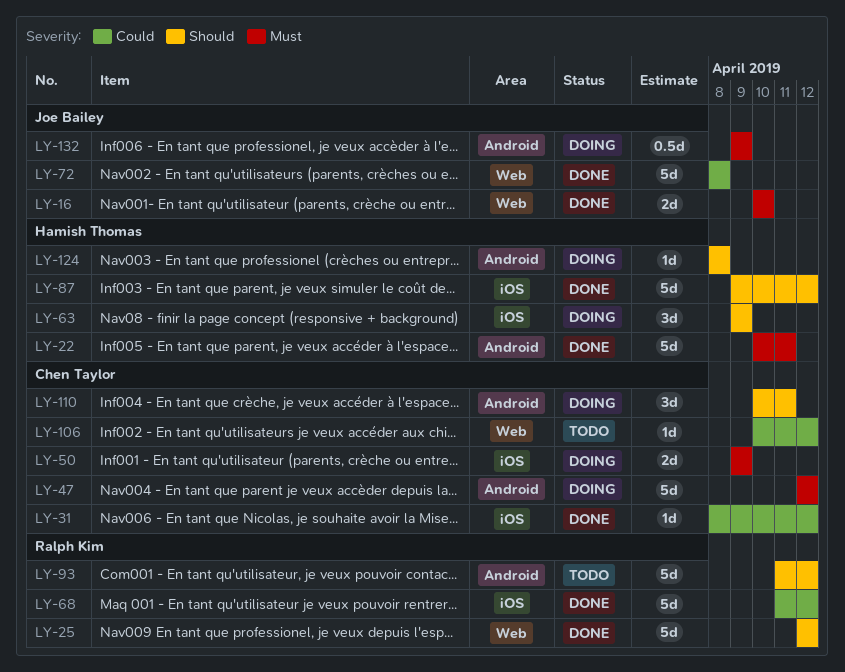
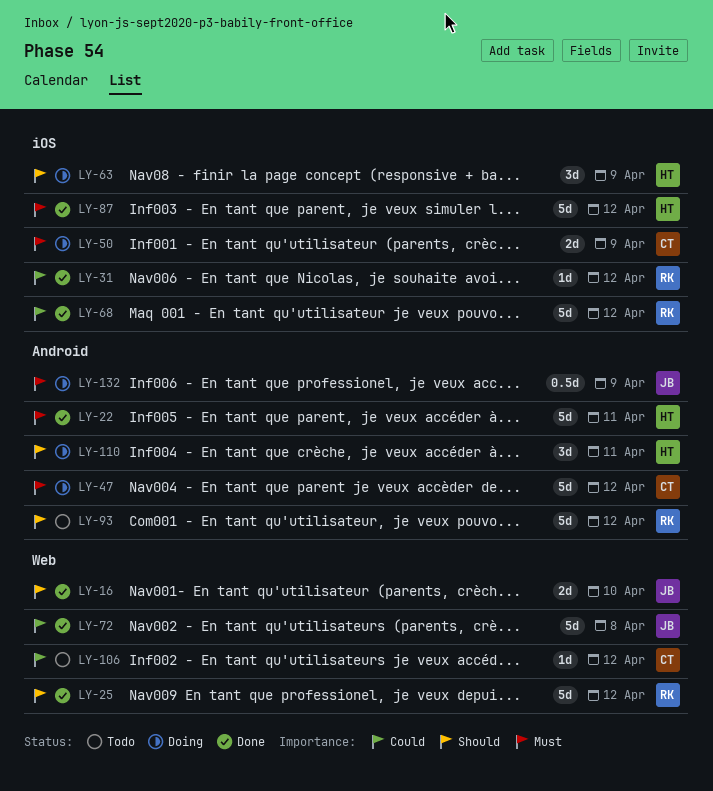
LY-16, priority: Must -> Should
LY-31, owner: Chen Taylor -> Ralph Kim
LY-87, priority: Should -> Must
LY-110, owner: Chen Taylor -> Hamish Thomas
LY-124: present -> none

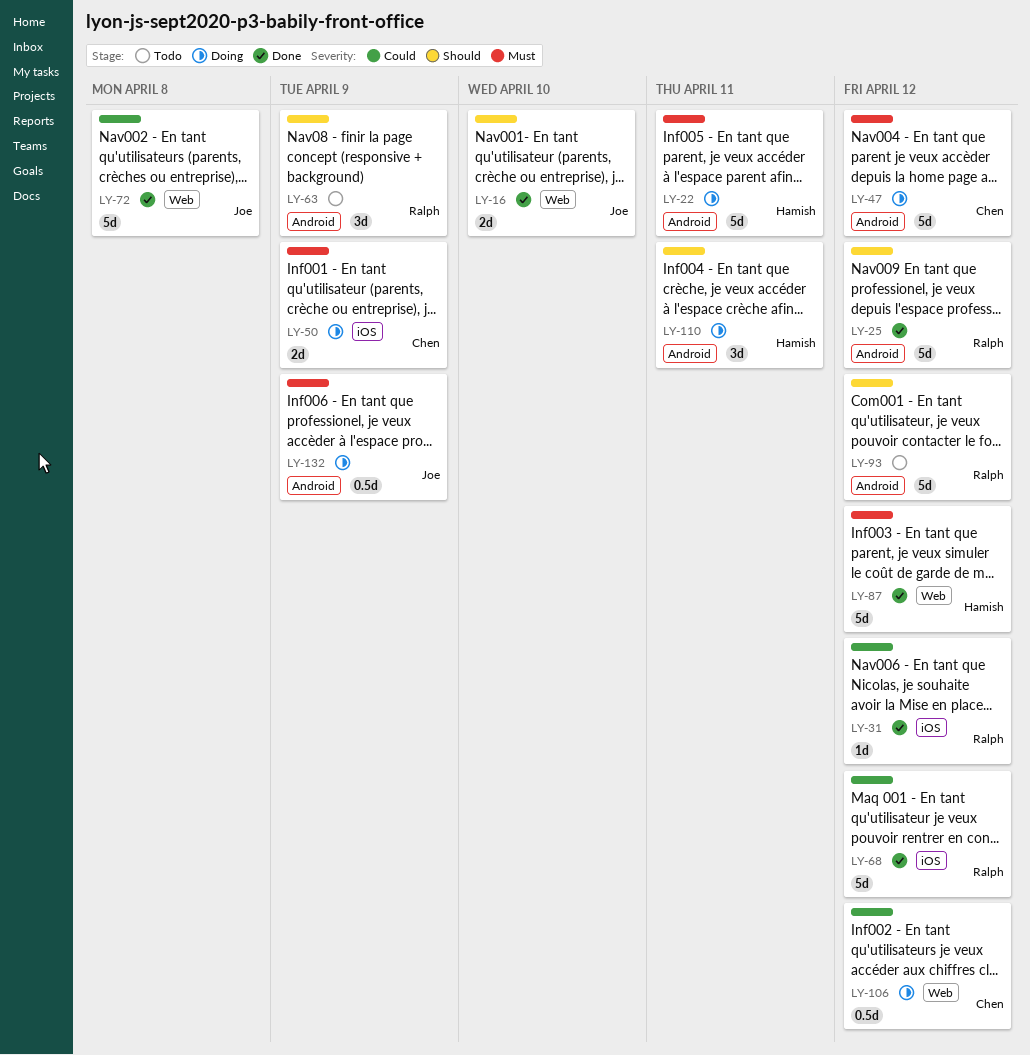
LY-22, status: Done -> Doing
LY-25, label: Web -> Android
LY-63, status: Doing -> Todo
LY-63, owner: Hamish -> Ralph
LY-63, label: iOS -> Android
LY-87, label: iOS -> Web
LY-106, status: Todo -> Doing
LY-106, estimate: 1d -> 0.5d

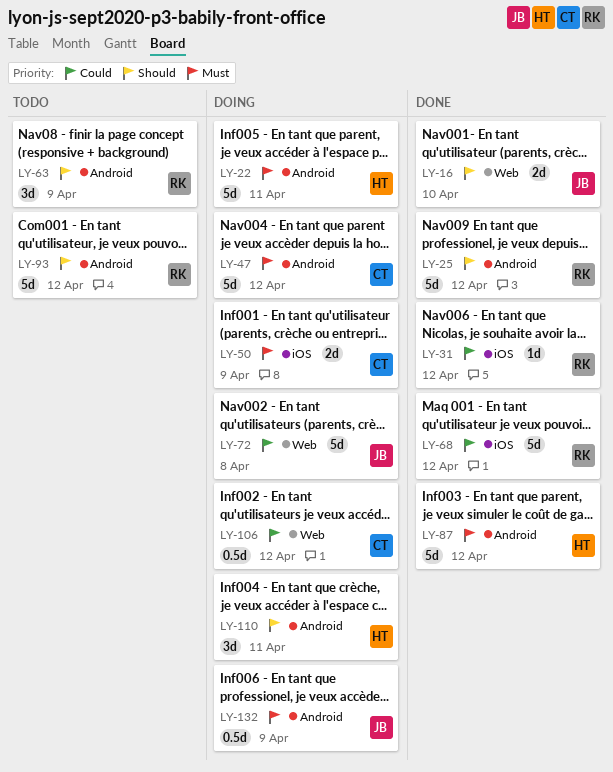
LY-72, status: Done -> Doing
LY-87, label: Web -> Android

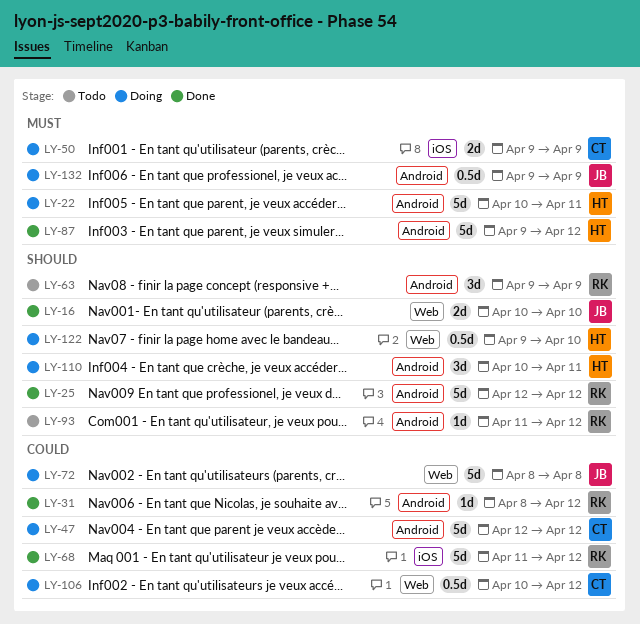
LY-31, label: iOS -> Android
LY-47, priority: Must -> Could
LY-93, estimate: 5d -> 1d
LY-122: none -> present

